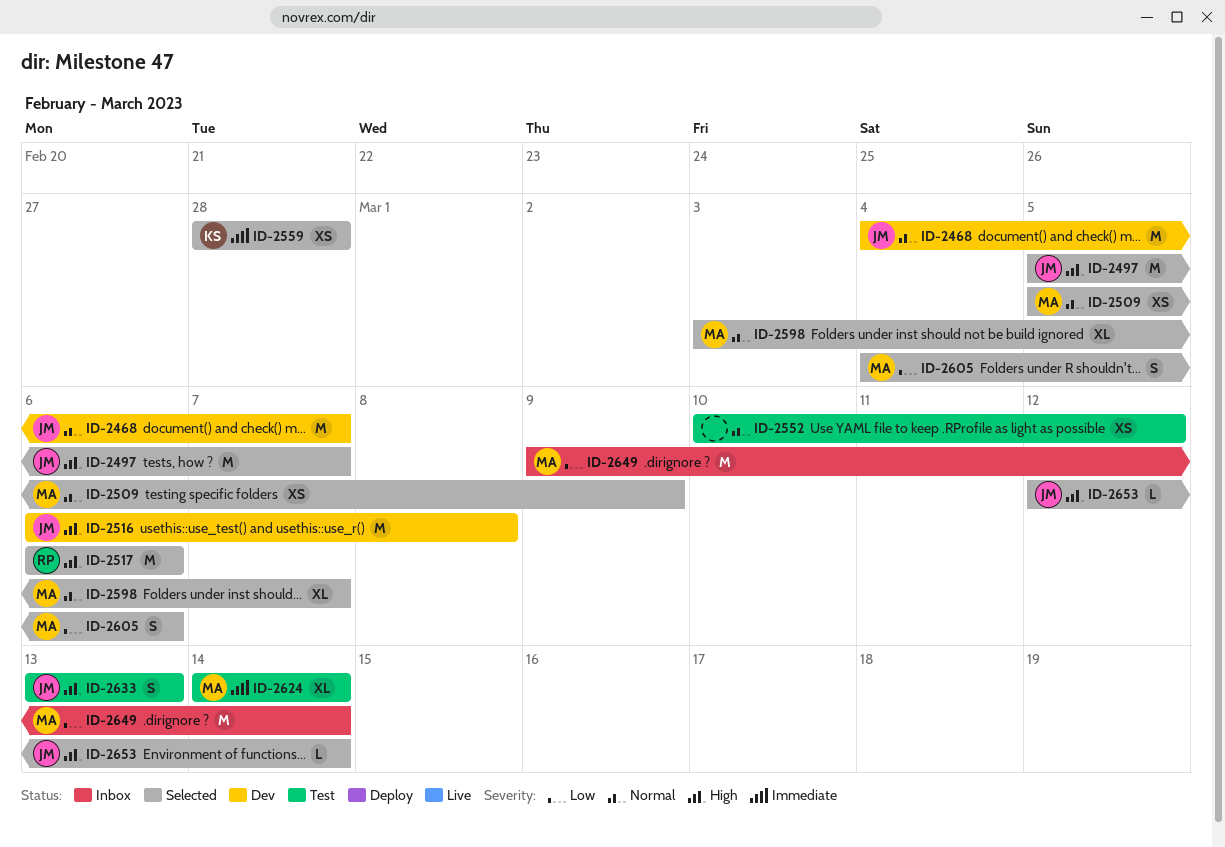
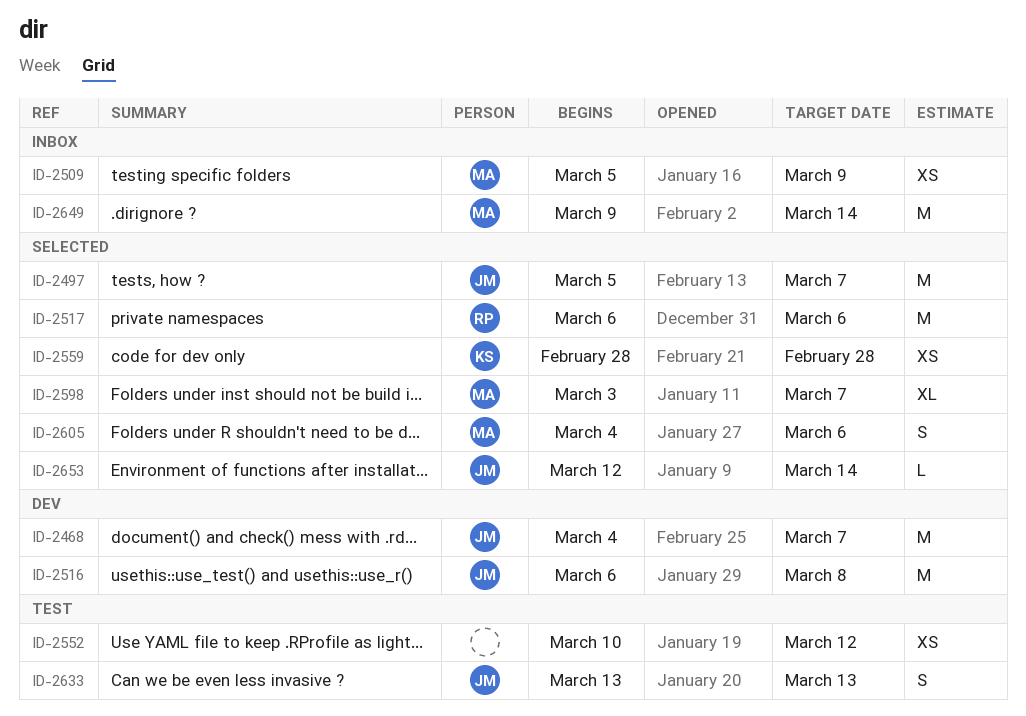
ID-2509, status: Selected -> Inbox
ID-2624: present -> none

